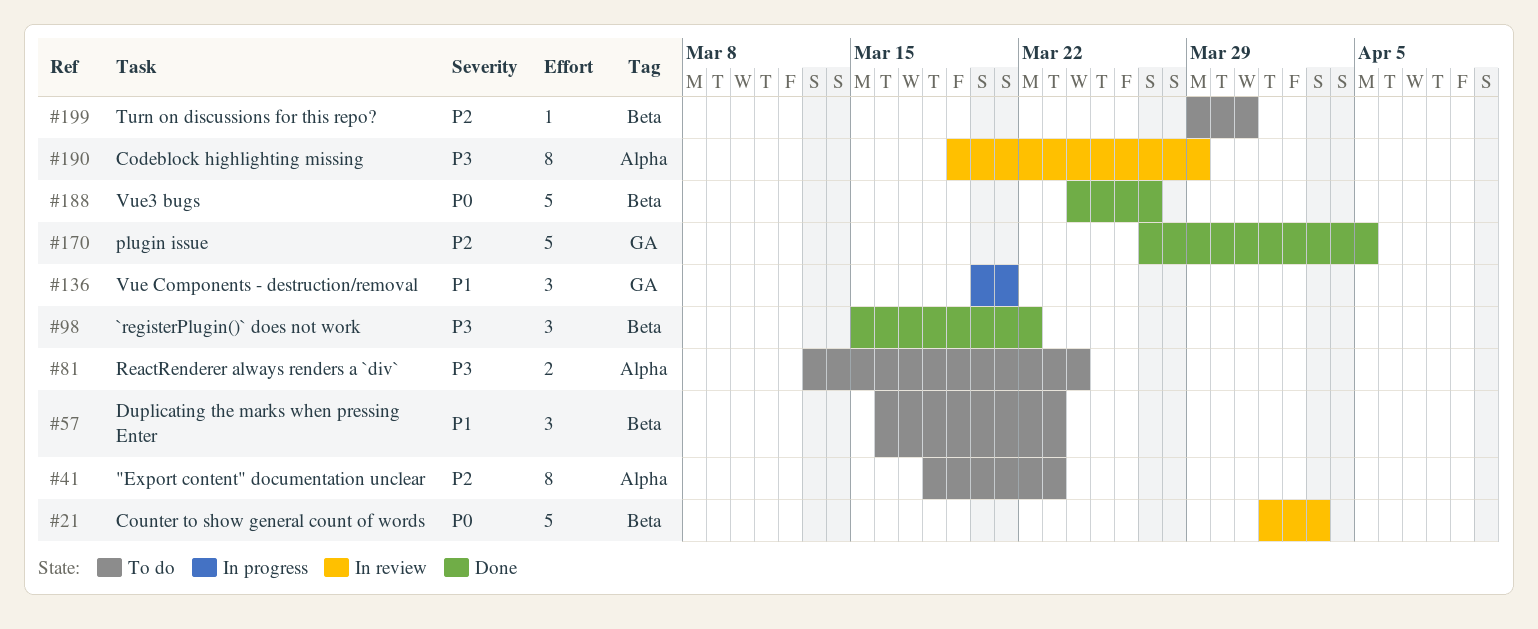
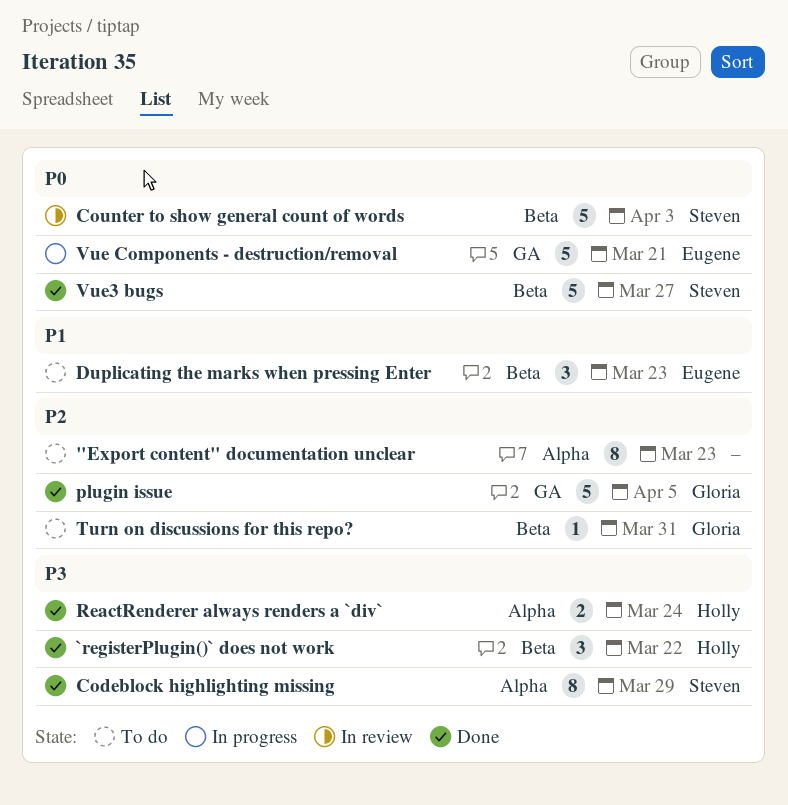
Codeblock highlighting missing, status: In review -> Done
ReactRenderer always renders a `div`, status: To do -> Done
Vue Components - destruction/removal, priority: P1 -> P0
Vue Components - destruction/removal, estimate: 3 -> 5

